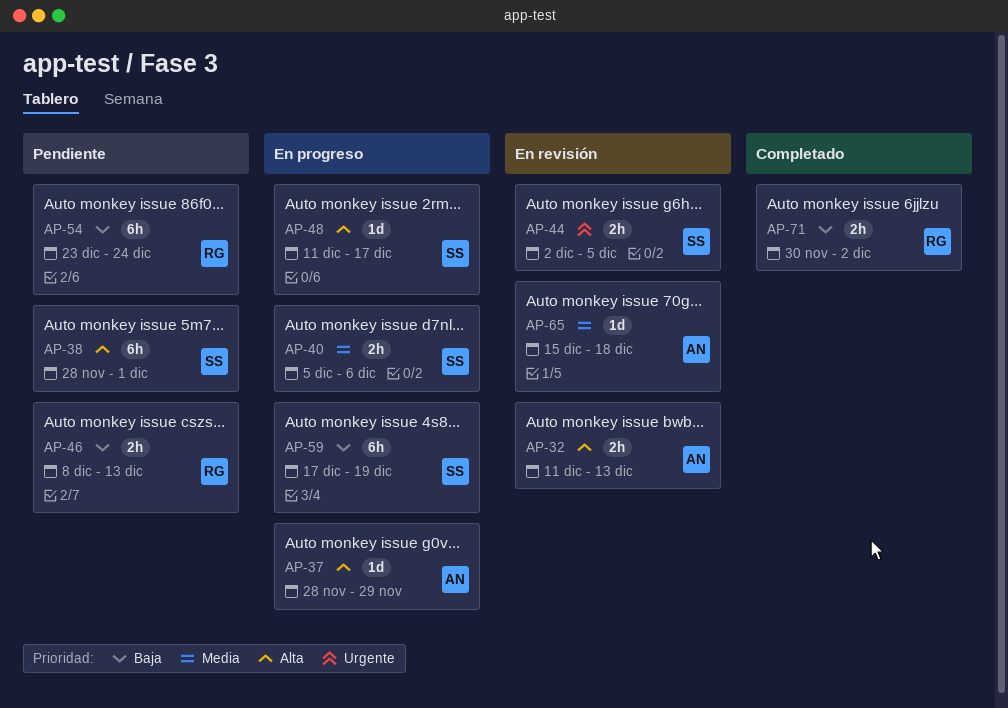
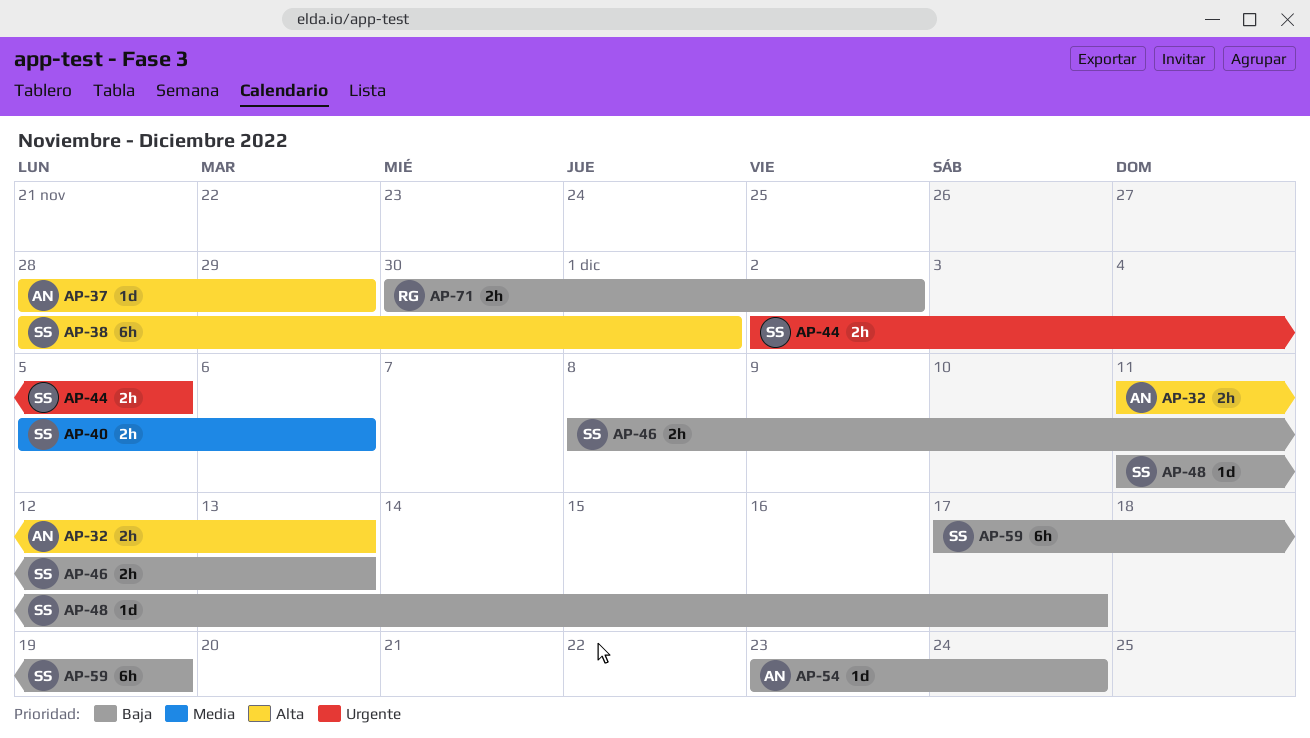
AP-46, owner: RG -> SS
AP-48, priority: Alta -> Baja
AP-54, owner: RG -> AN
AP-54, estimate: 6h -> 1d
AP-65: present -> none

